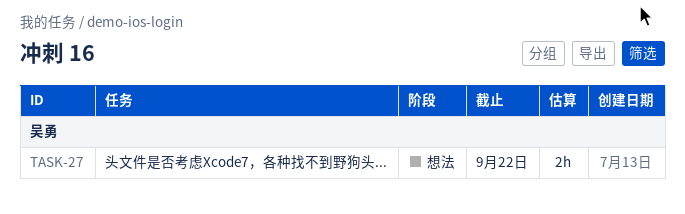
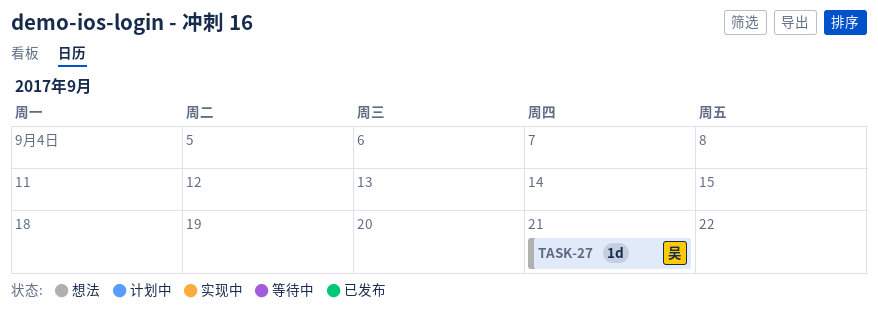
TASK-27, estimate: 2h -> 1d
TASK-27, due: Sep 22 -> Sep 21

